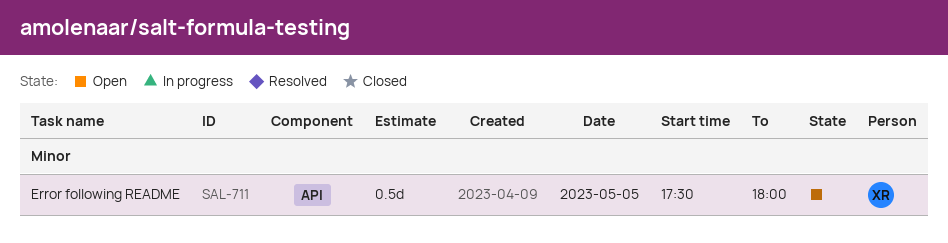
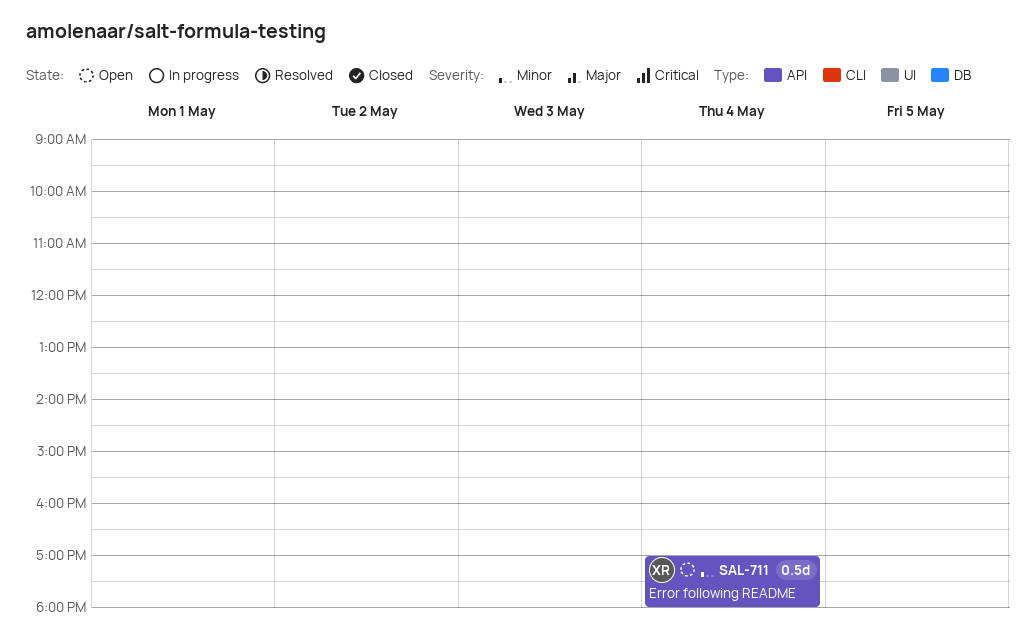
SAL-711, day: May 5 -> May 4
SAL-711, begins: 17:30 -> 17:00

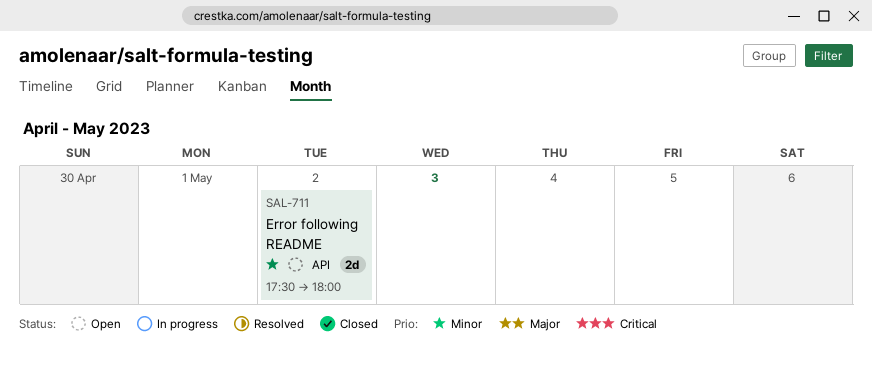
SAL-711, estimate: 0.5d -> 2d
SAL-711, day: May 4 -> May 2
SAL-711, begins: 17:00 -> 17:30

